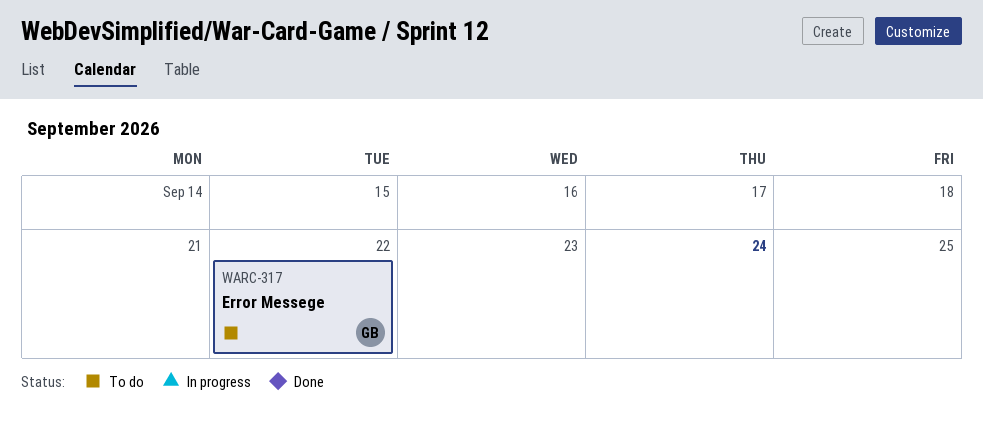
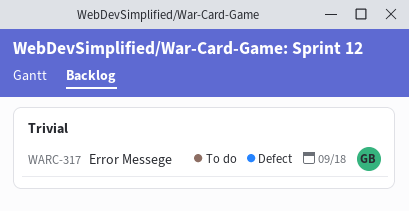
WARC-317, due: Sep 22 -> Sep 18

